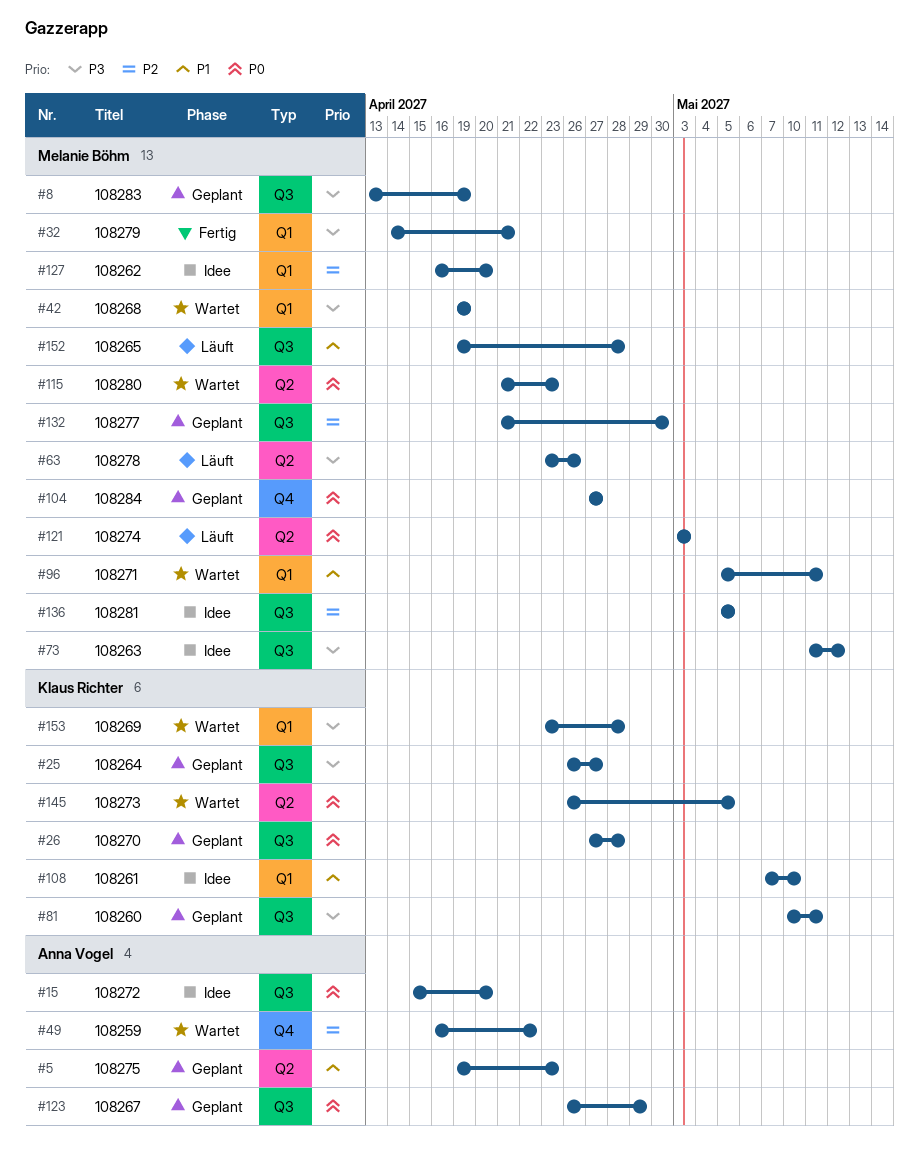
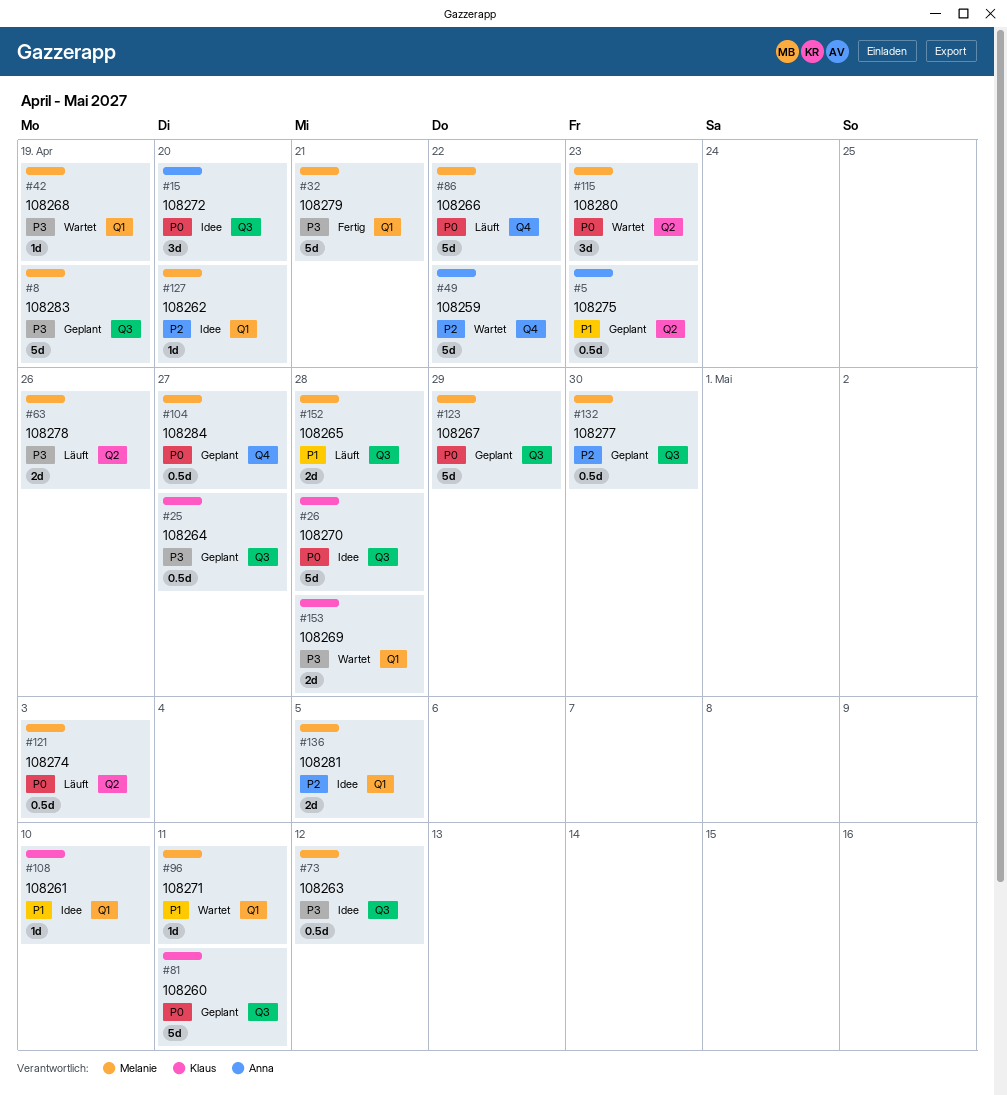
#26, status: Geplant -> Idee
#81, priority: P3 -> P0
#86: none -> present
#123, owner: Anna Vogel -> Melanie Böhm
#136, label: Q3 -> Q1
#145: present -> none

